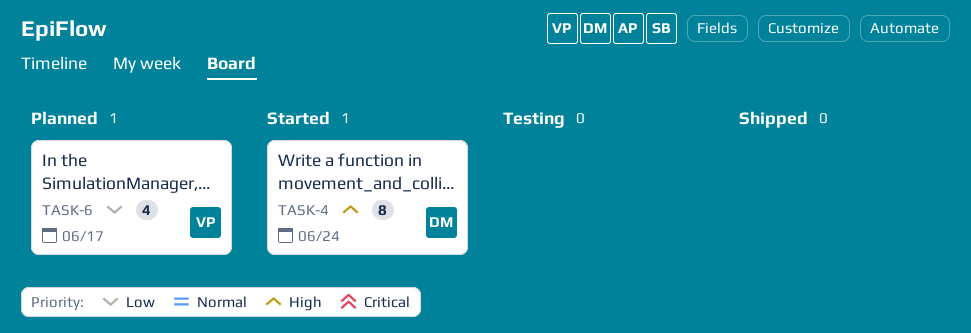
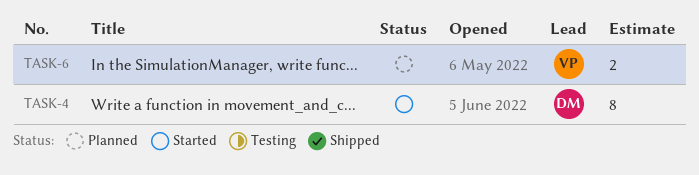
TASK-6, estimate: 4 -> 2

